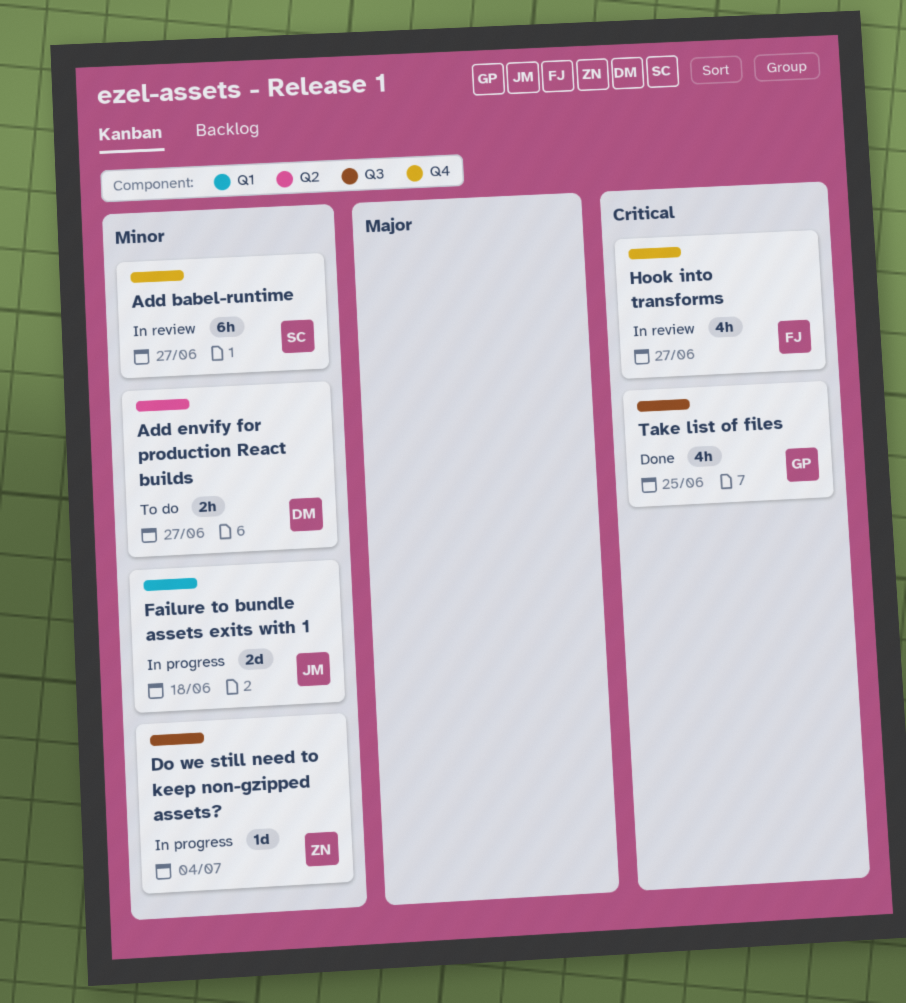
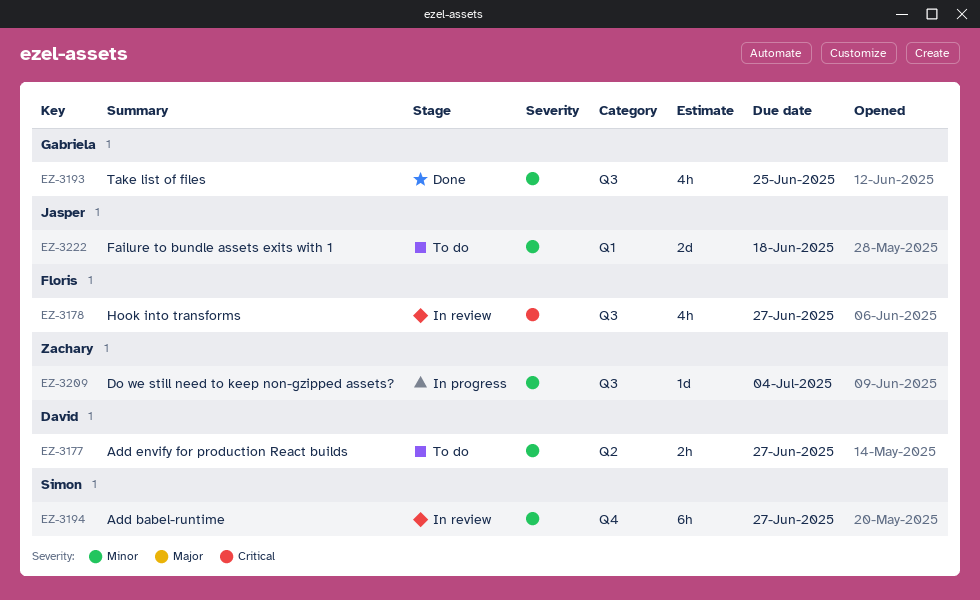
Failure to bundle assets exits with 1, status: In progress -> To do
Hook into transforms, label: Q4 -> Q3
Take list of files, priority: Critical -> Minor

